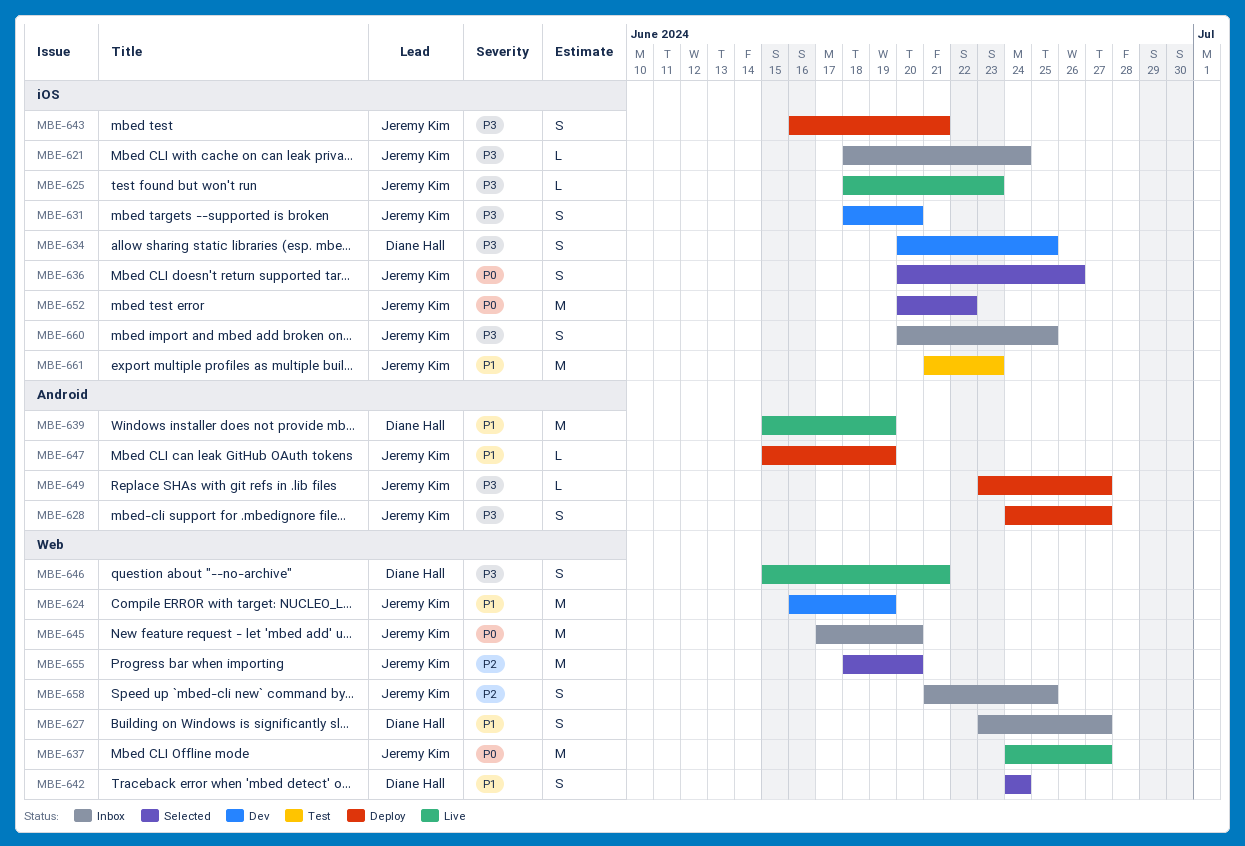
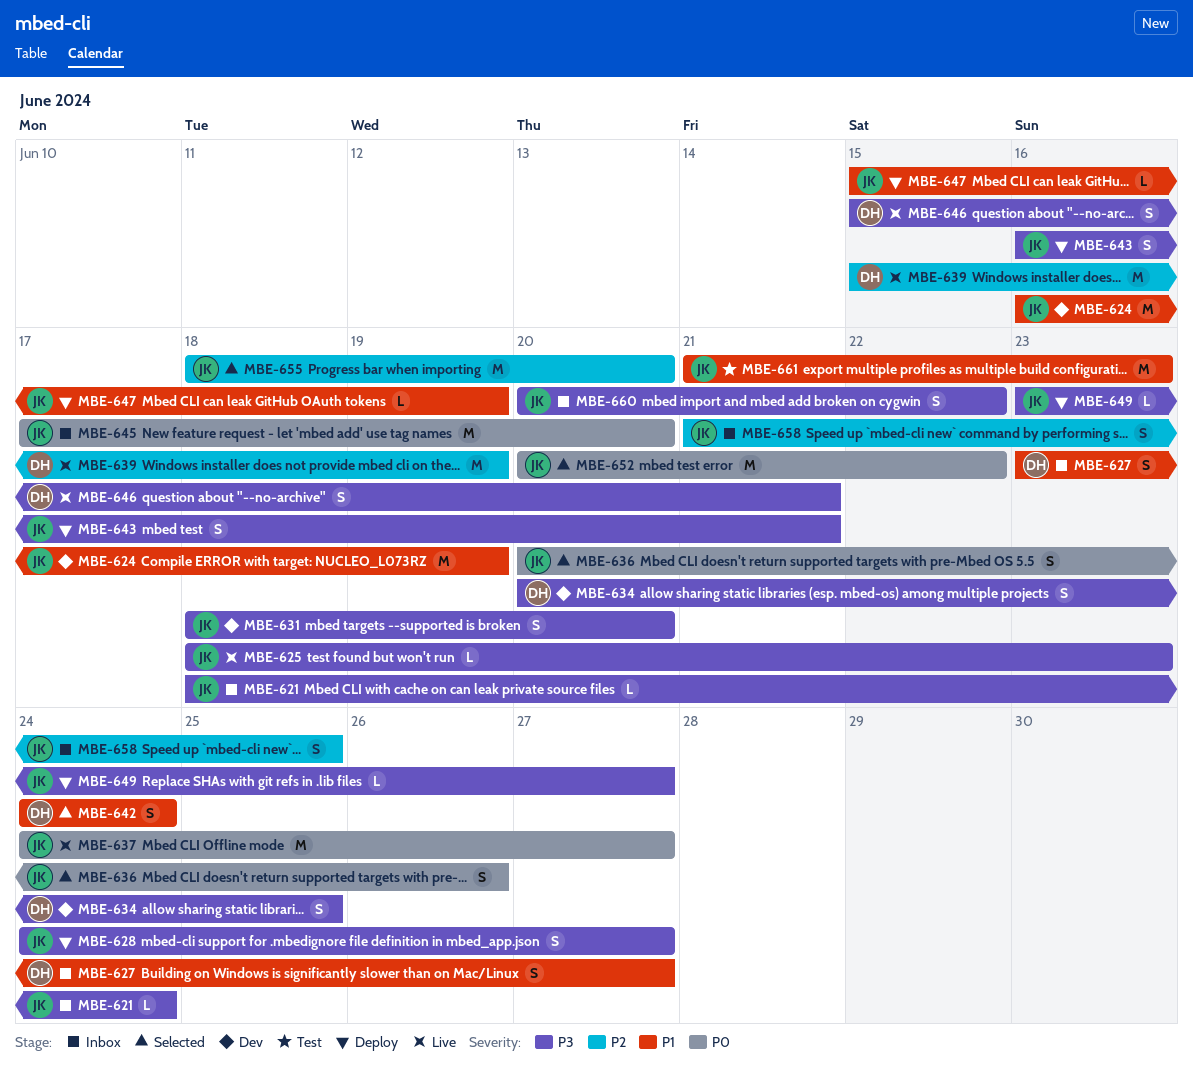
MBE-639, priority: P1 -> P2
MBE-660, due: Jun 25 -> Jun 22

